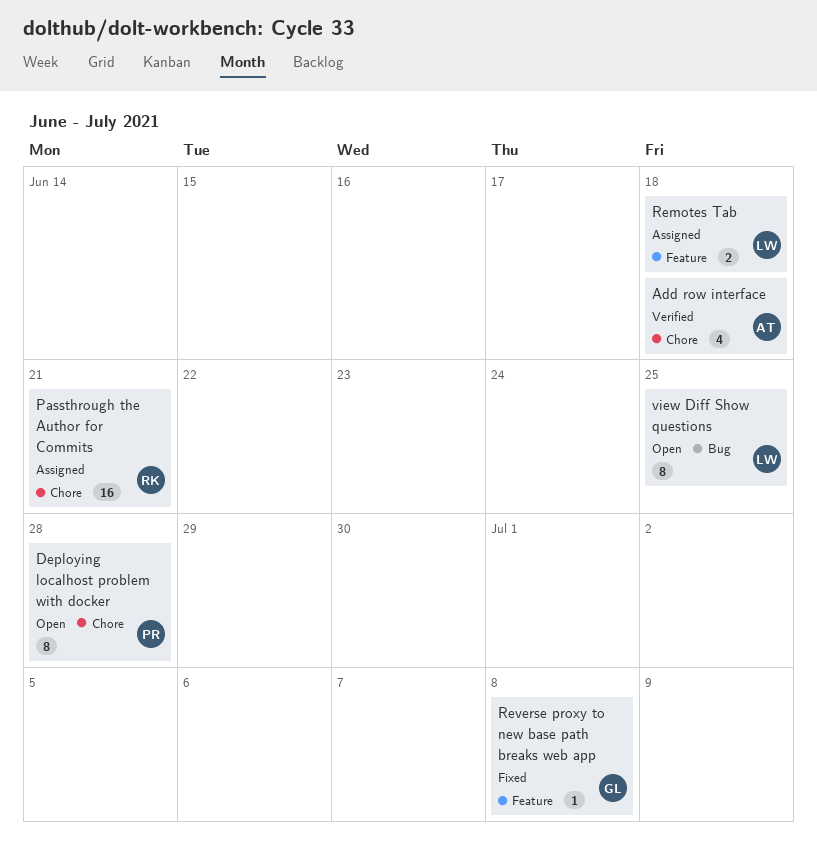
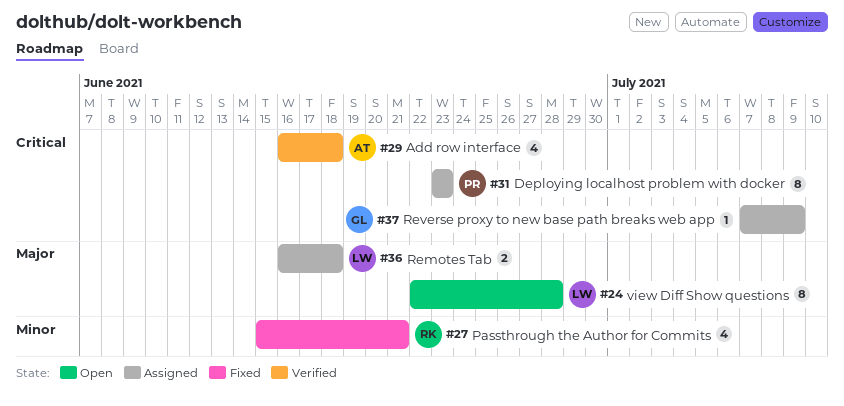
Deploying localhost problem with docker, status: Open -> Assigned
Deploying localhost problem with docker, due: Jun 28 -> Jun 23
Passthrough the Author for Commits, status: Assigned -> Fixed
Passthrough the Author for Commits, estimate: 16 -> 4
Reverse proxy to new base path breaks web app, status: Fixed -> Assigned
Reverse proxy to new base path breaks web app, due: Jul 8 -> Jul 9
view Diff Show questions, due: Jun 25 -> Jun 28

